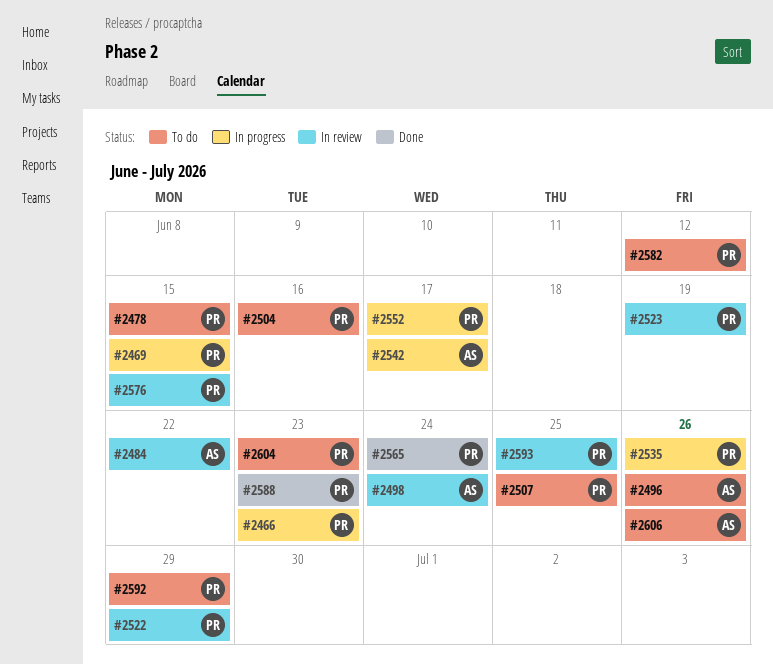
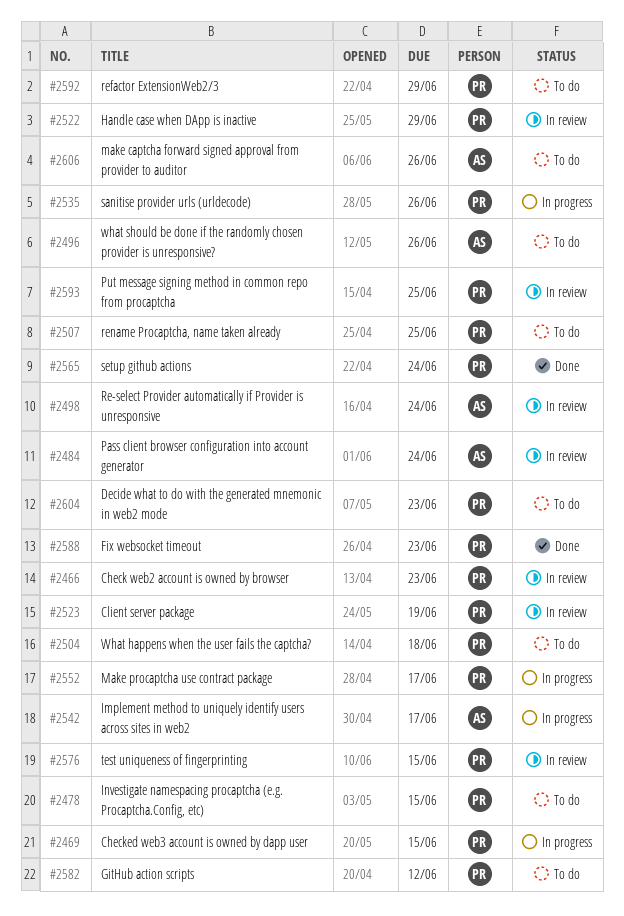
#2466, status: In progress -> In review
#2484, due: Jun 22 -> Jun 24
#2504, due: Jun 16 -> Jun 18

